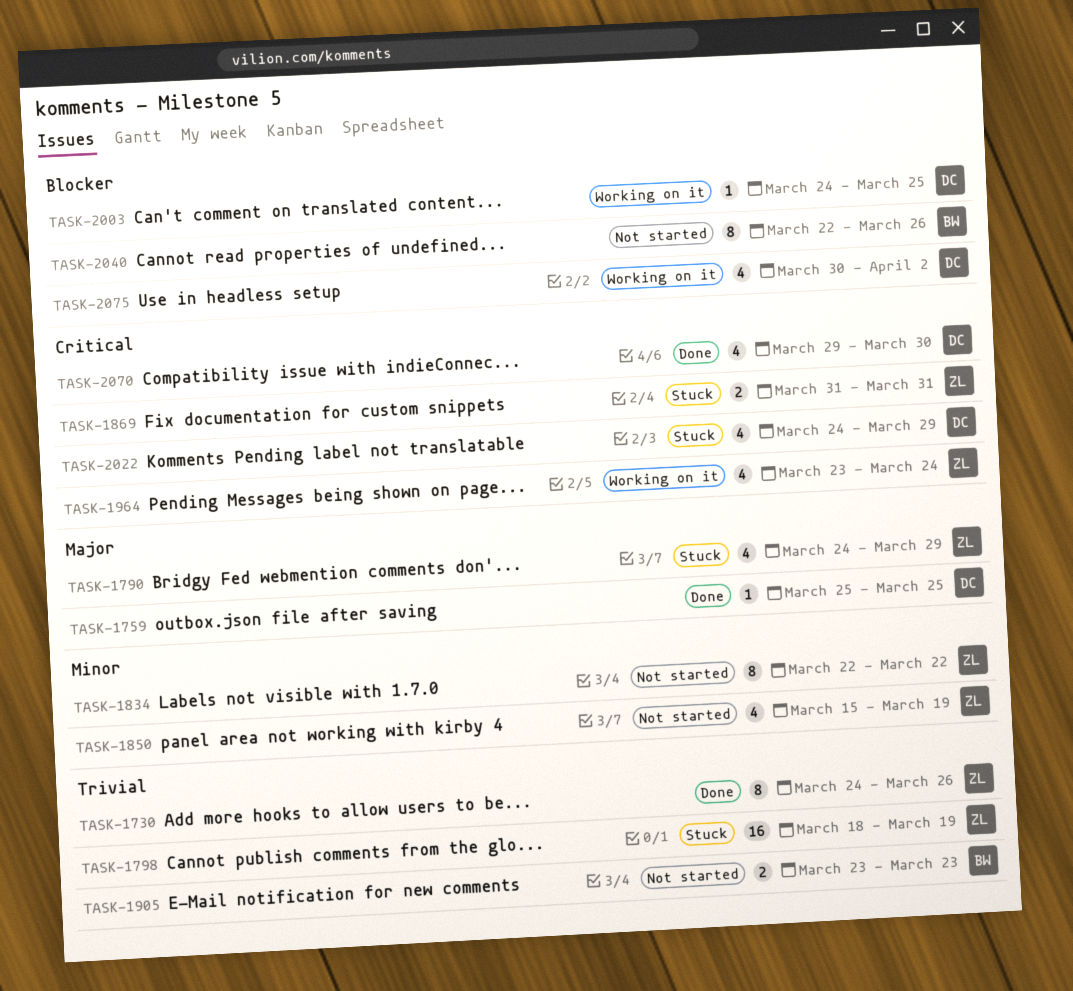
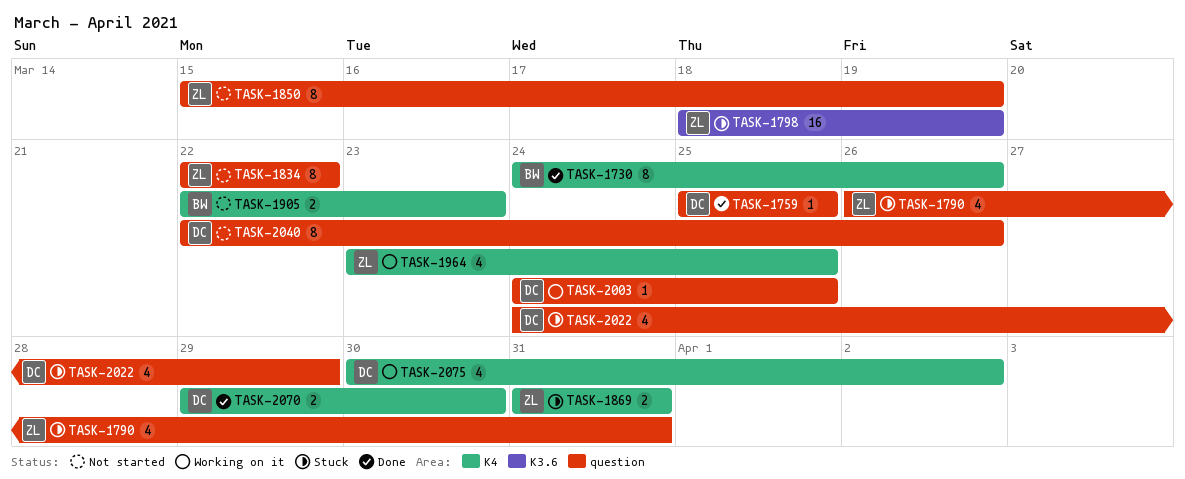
TASK-1730, owner: ZL -> BW
TASK-1790, start: Mar 24 -> Mar 26
TASK-1790, due: Mar 29 -> Mar 31
TASK-1850, estimate: 4 -> 8
TASK-1905, start: Mar 23 -> Mar 22
TASK-1964, due: Mar 24 -> Mar 25
TASK-2040, owner: BW -> DC
TASK-2070, estimate: 4 -> 2

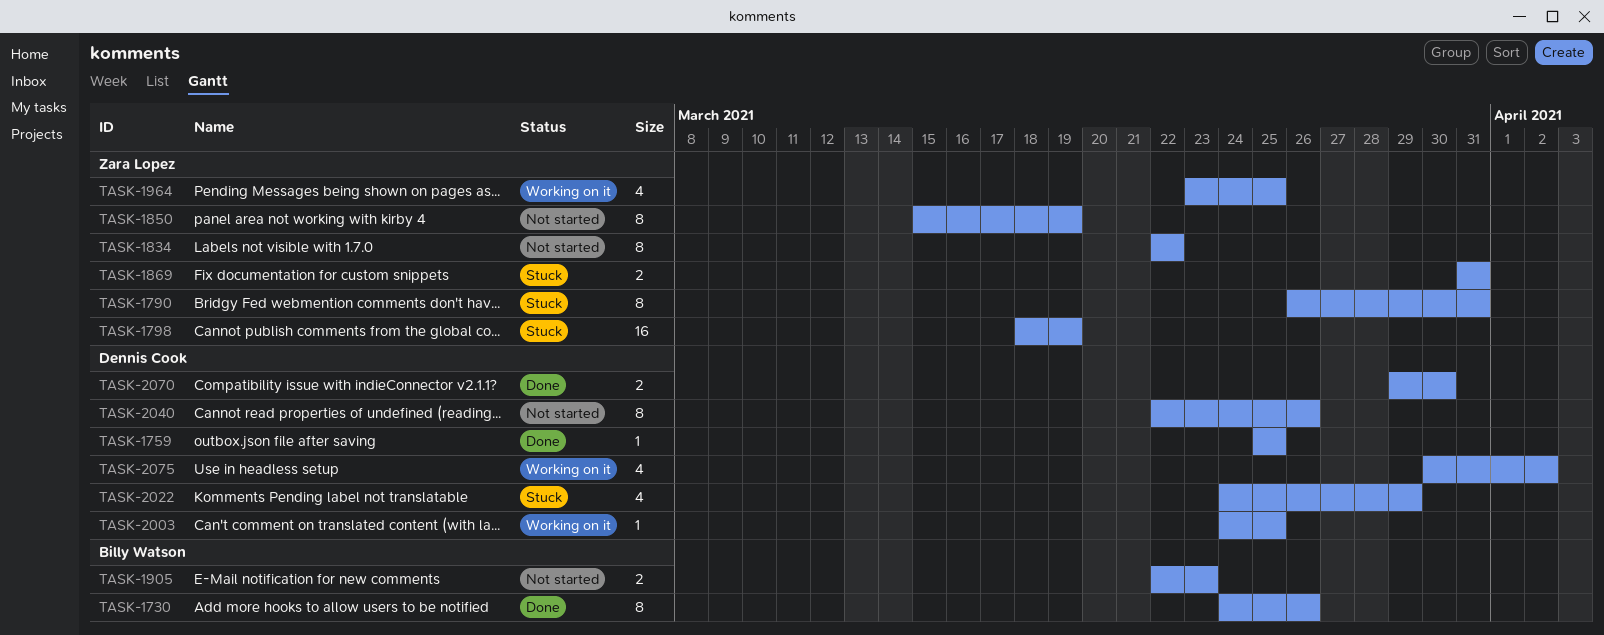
TASK-1790, estimate: 4 -> 8

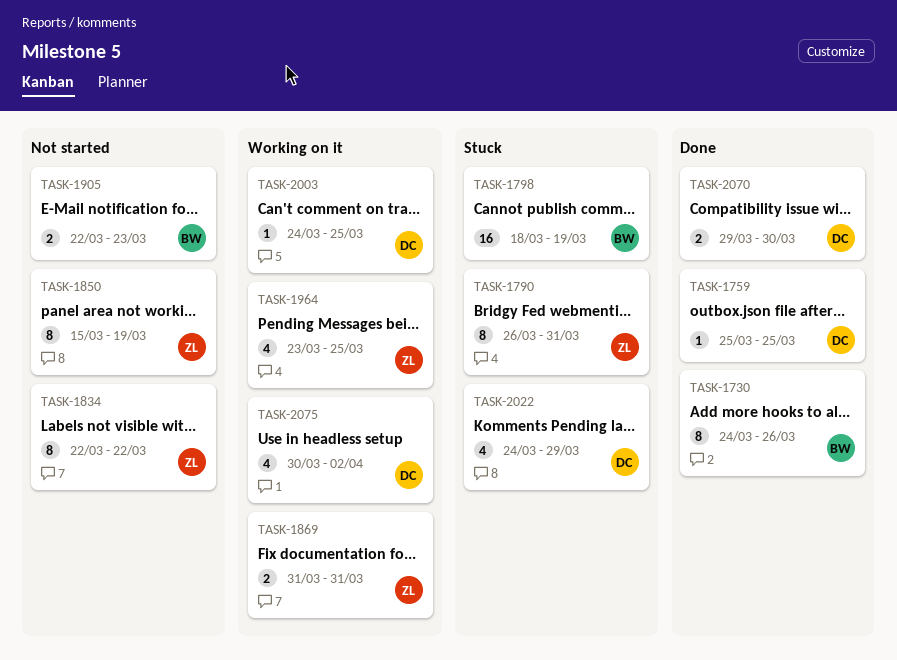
TASK-1798, owner: Zara Lopez -> Billy Watson
TASK-1869, status: Stuck -> Working on it
TASK-2040: present -> none

